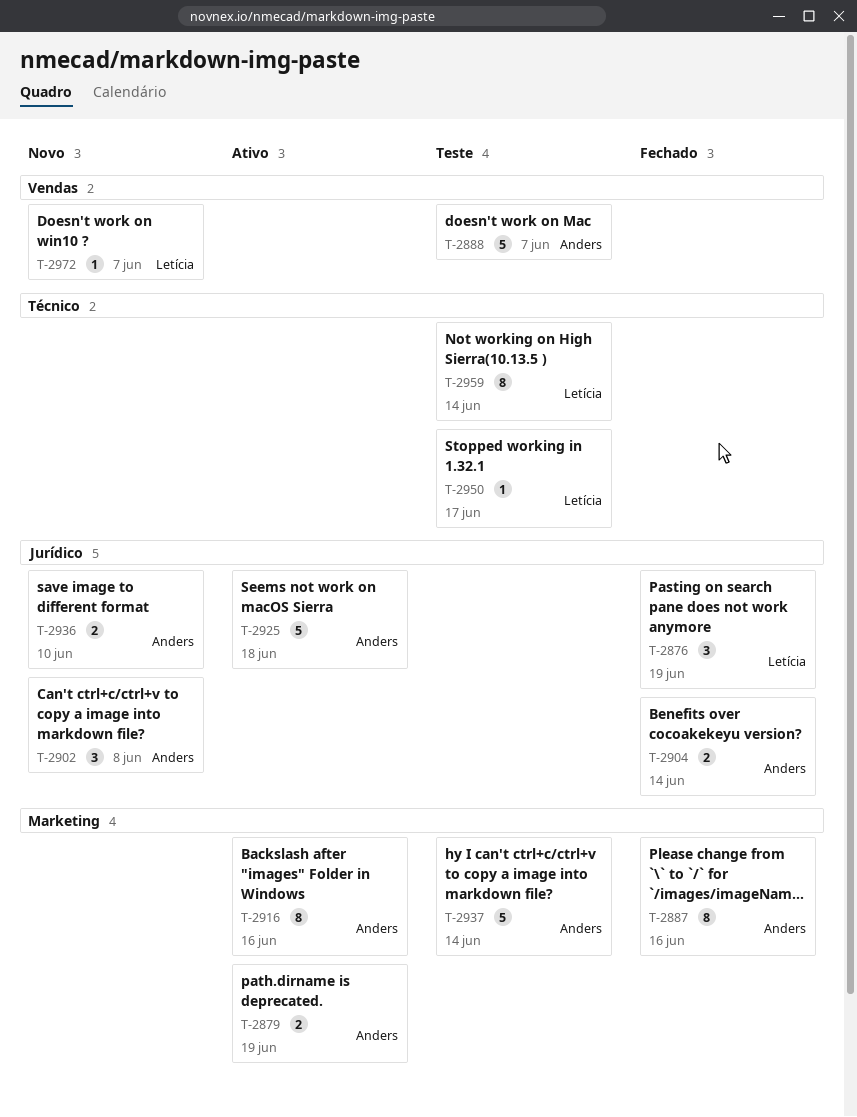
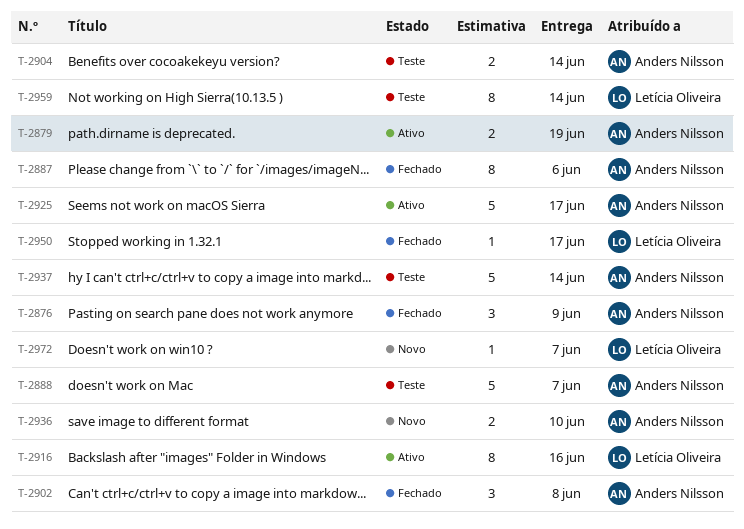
T-2876, owner: Letícia Oliveira -> Anders Nilsson
T-2876, due: Jun 19 -> Jun 9
T-2887, due: Jun 16 -> Jun 6
T-2902, status: Novo -> Fechado
T-2904, status: Fechado -> Teste
T-2916, owner: Anders Nilsson -> Letícia Oliveira
T-2925, due: Jun 18 -> Jun 17
T-2950, status: Teste -> Fechado

